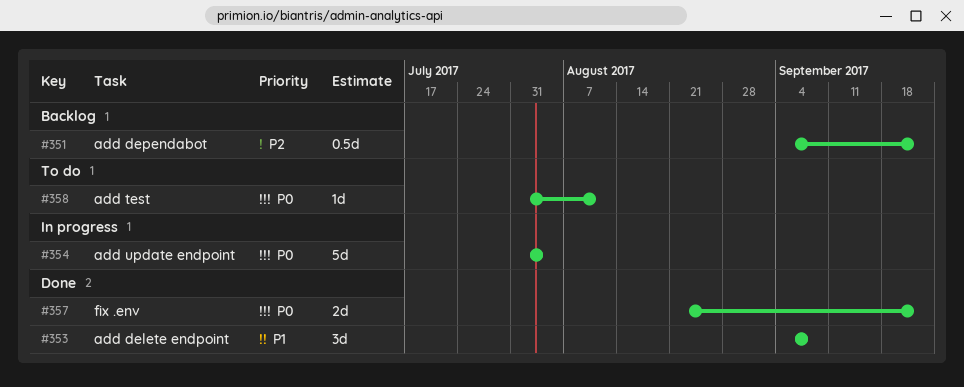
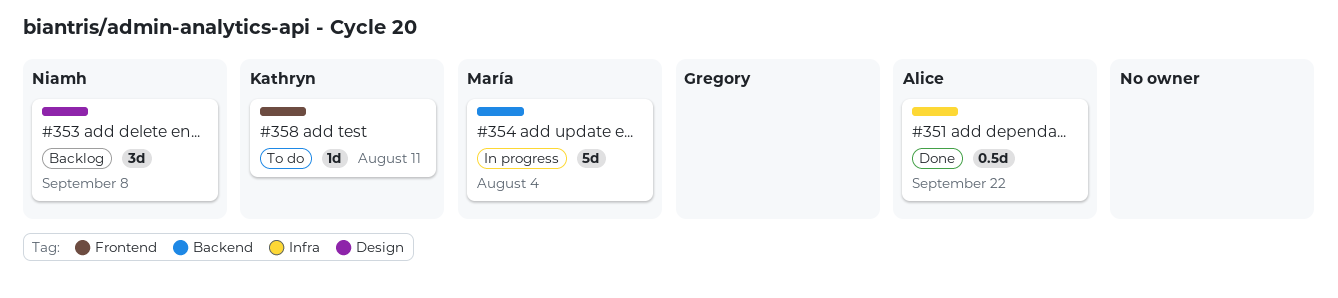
#351, status: Backlog -> Done
#353, status: Done -> Backlog
#357: present -> none

